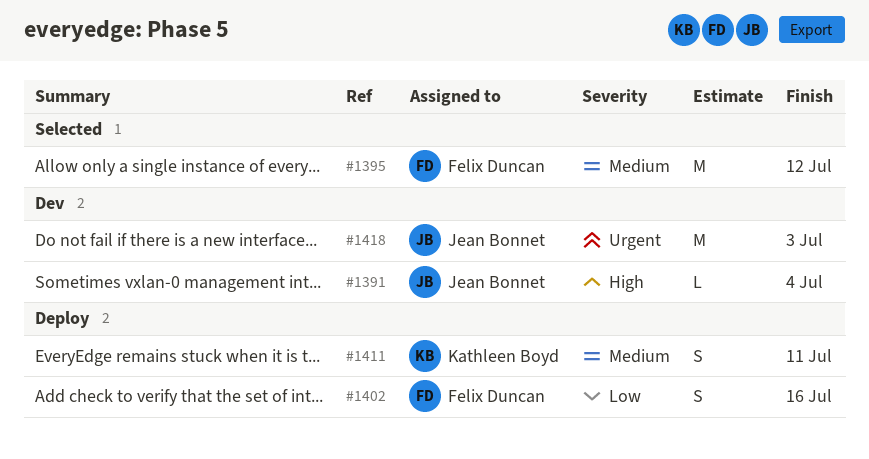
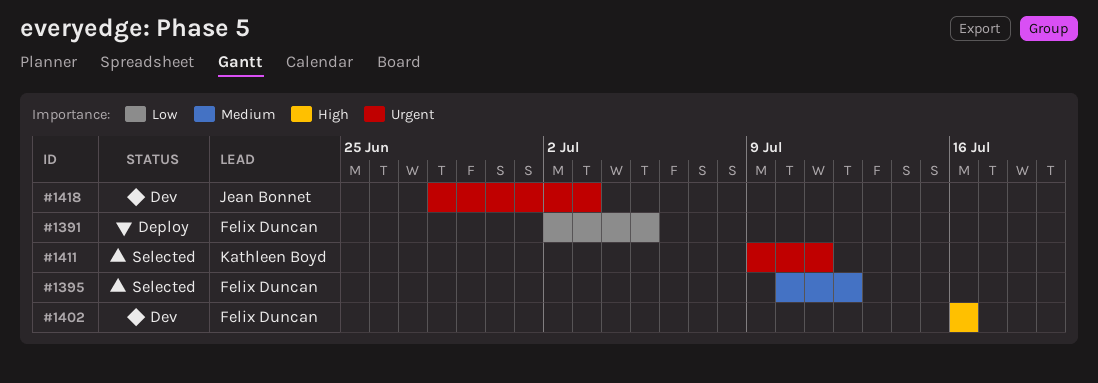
#1391, status: Dev -> Deploy
#1391, owner: Jean Bonnet -> Felix Duncan
#1391, priority: High -> Low
#1391, due: Jul 4 -> Jul 5
#1402, status: Deploy -> Dev
#1402, priority: Low -> High
#1411, status: Deploy -> Selected
#1411, priority: Medium -> Urgent

